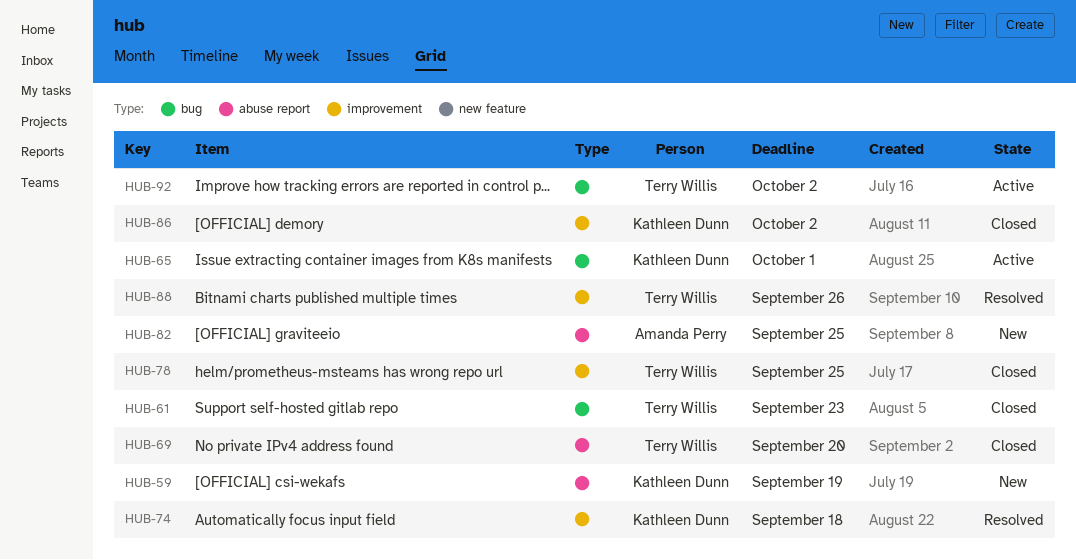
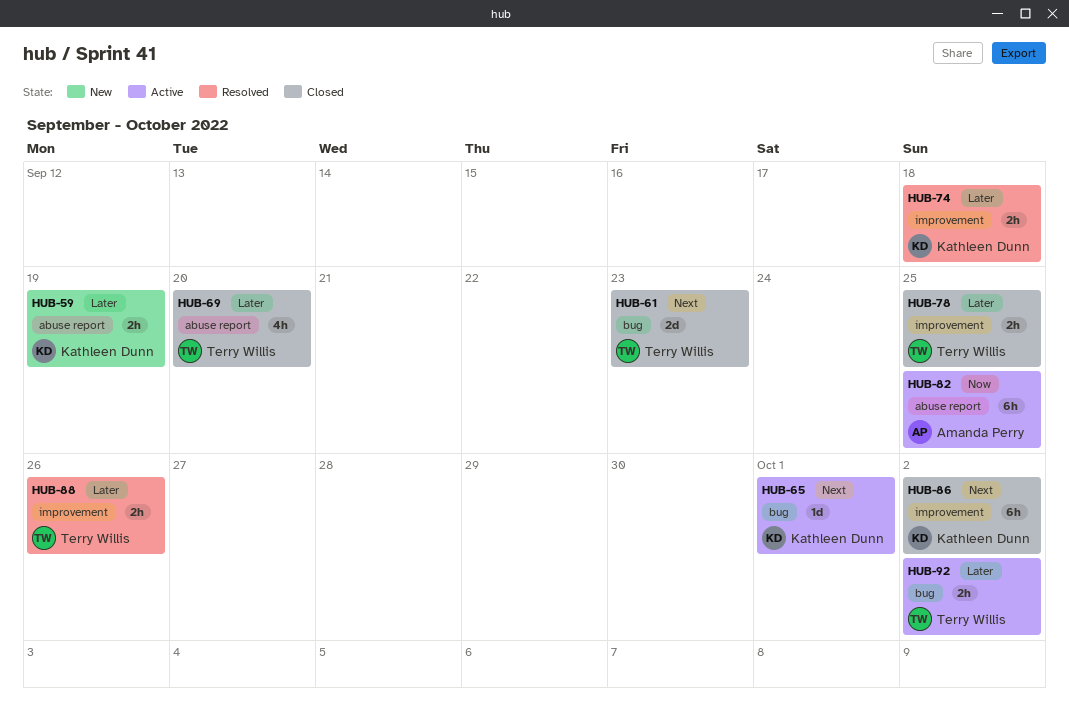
HUB-82, status: New -> Active

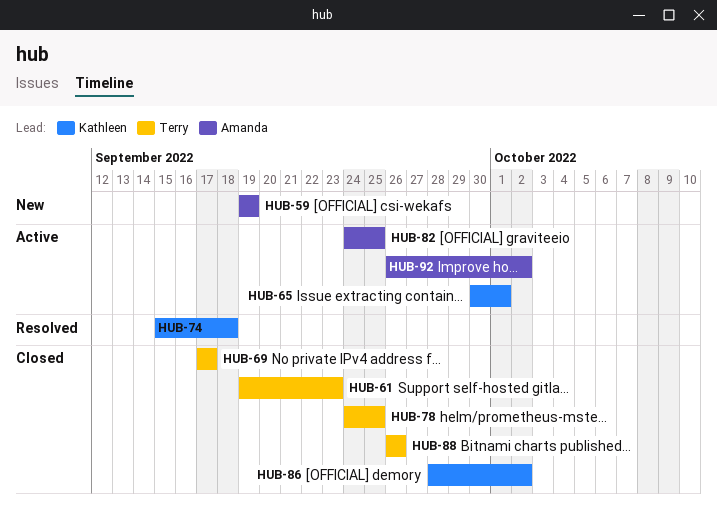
HUB-59, owner: Kathleen Dunn -> Amanda Perry
HUB-69, due: Sep 20 -> Sep 17
HUB-88, status: Resolved -> Closed
HUB-92, owner: Terry Willis -> Amanda Perry

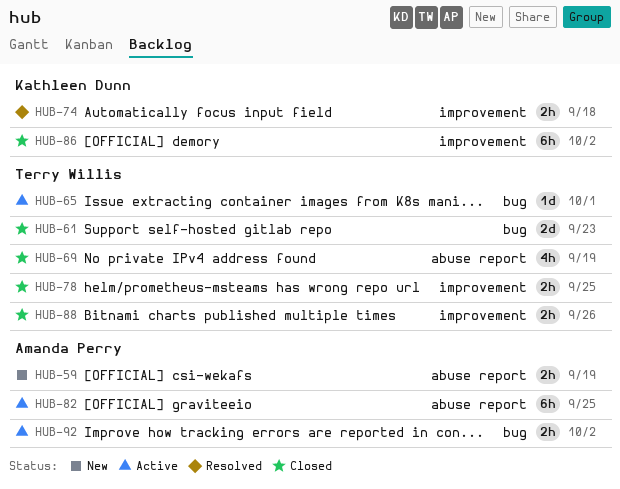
HUB-65, owner: Kathleen Dunn -> Terry Willis
HUB-69, due: Sep 17 -> Sep 19

